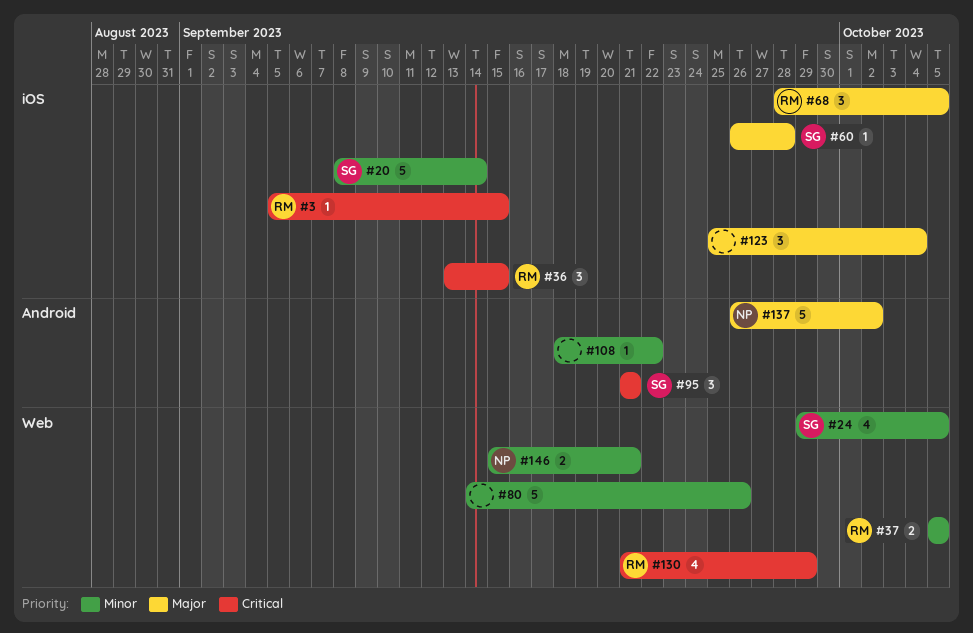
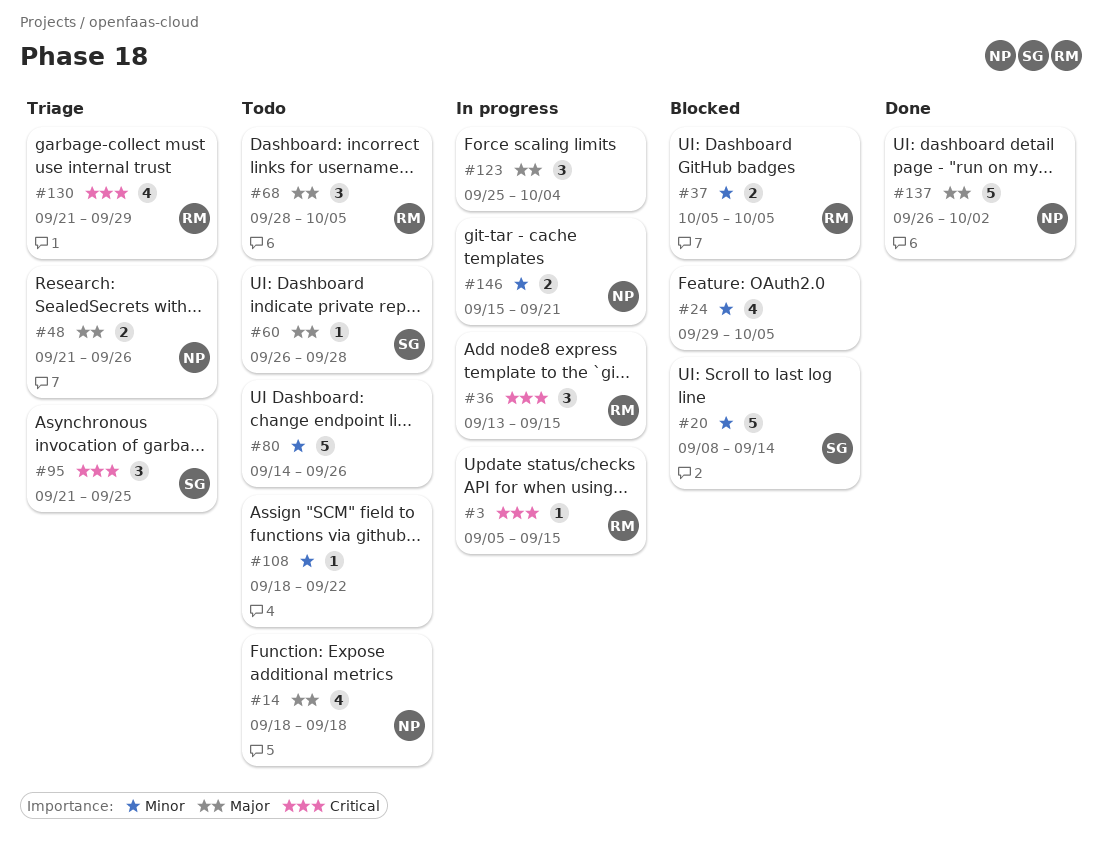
#14: none -> present
#24, owner: SG -> none
#48: none -> present
#95, due: Sep 21 -> Sep 25

